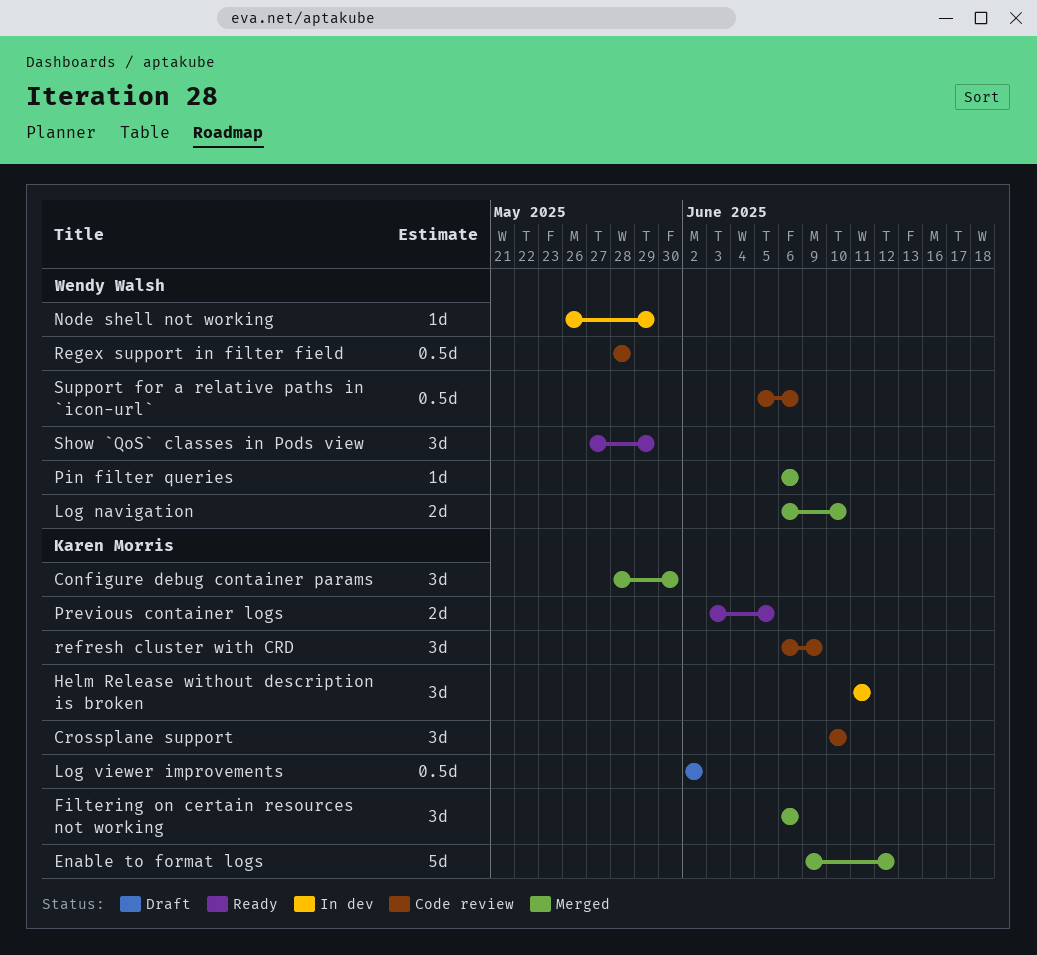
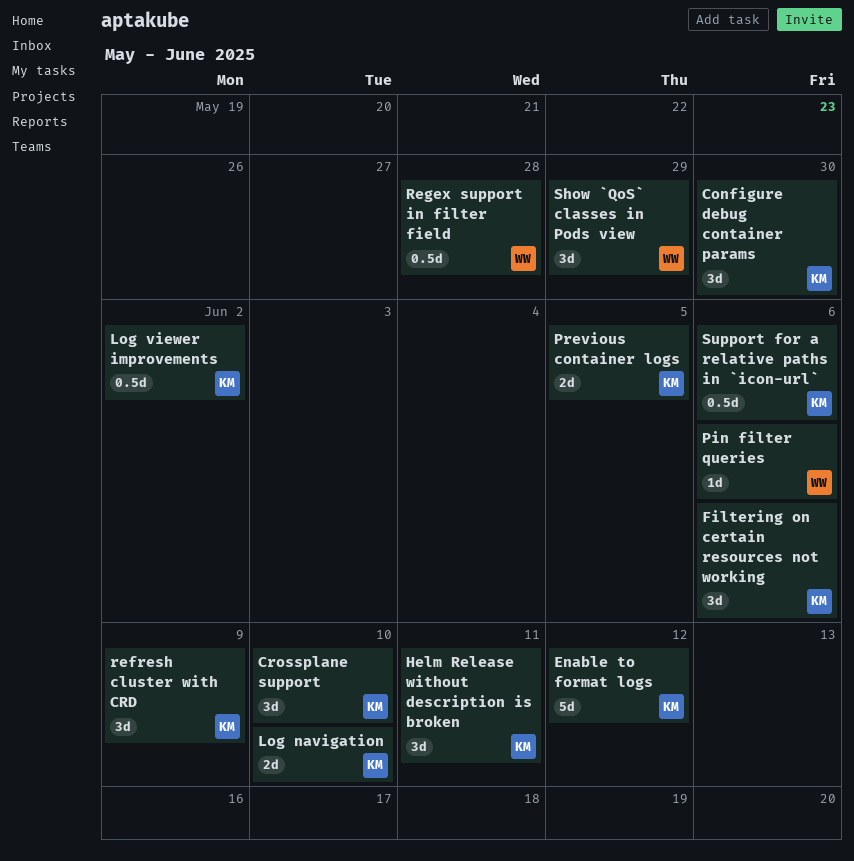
Log navigation, owner: Wendy Walsh -> Karen Morris
Node shell not working: present -> none
Support for a relative paths in `icon-url`, owner: Wendy Walsh -> Karen Morris

